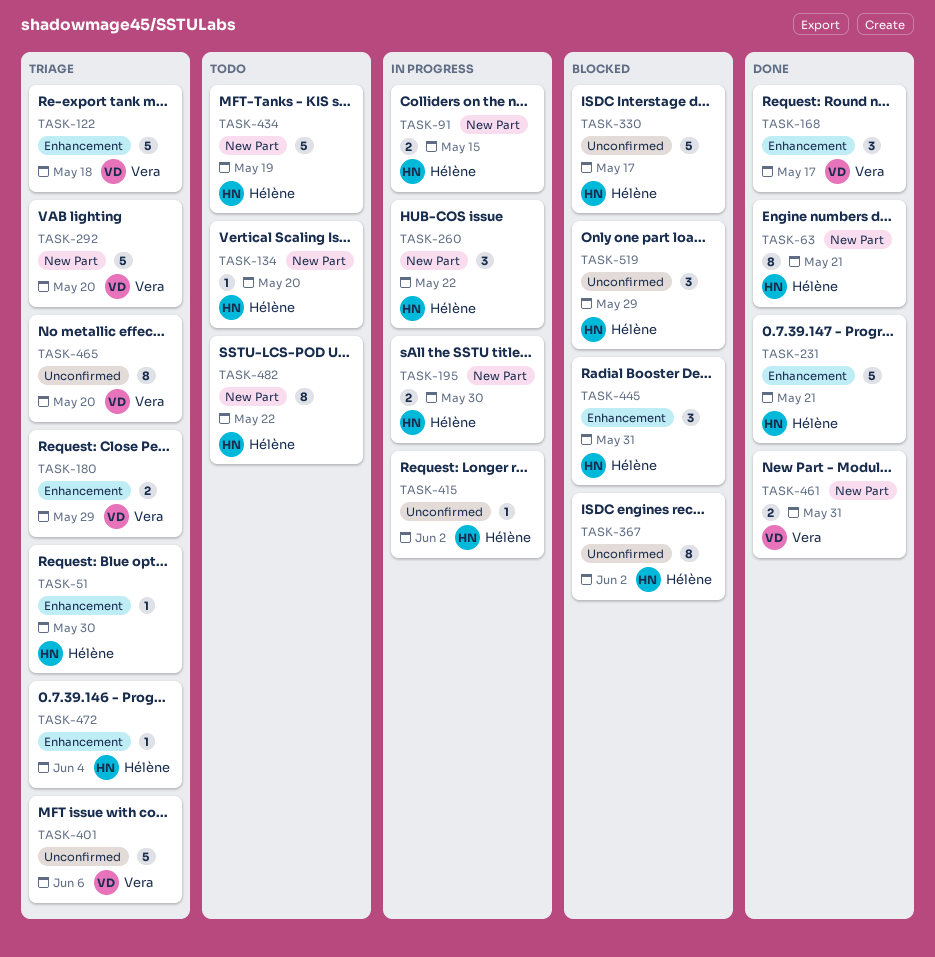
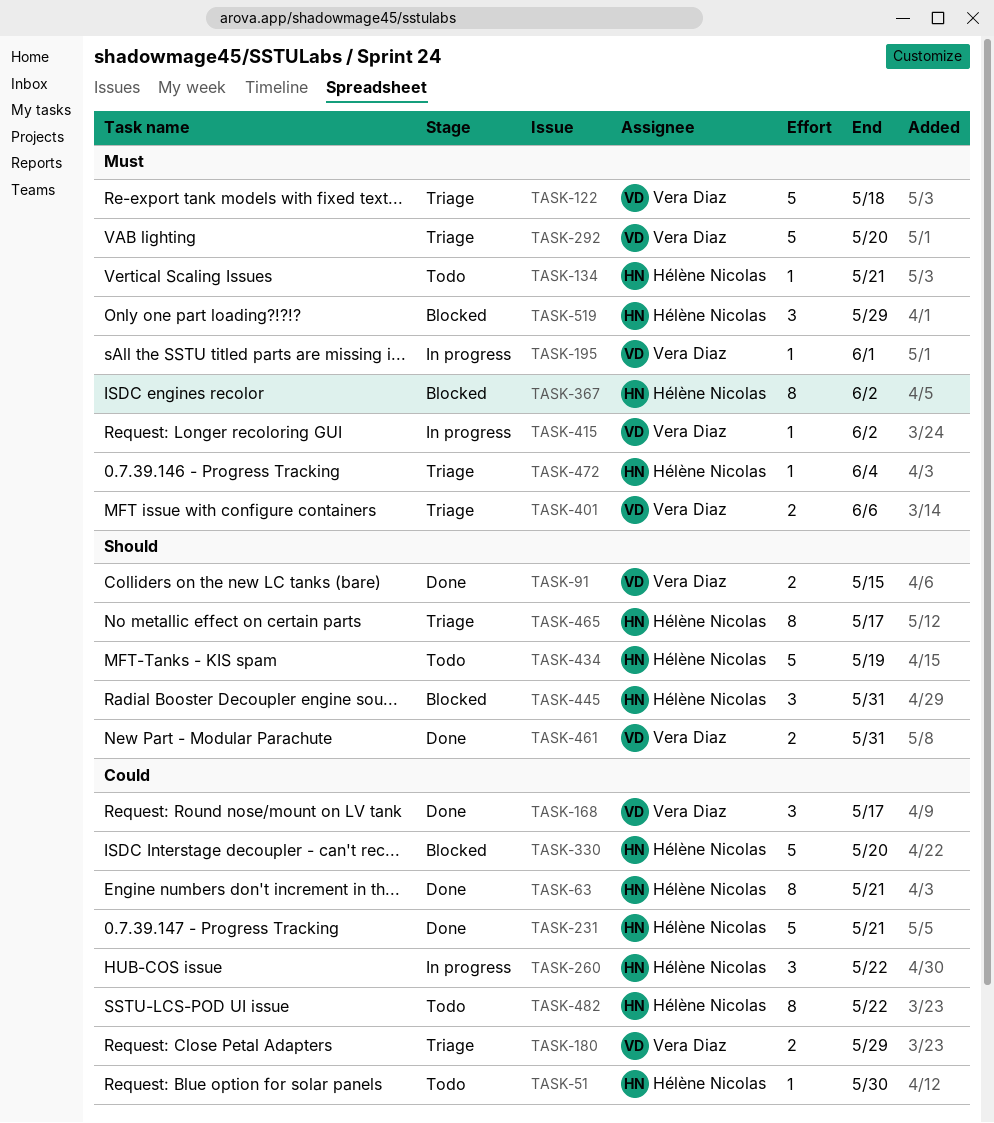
TASK-51, status: Triage -> Todo
TASK-91, status: In progress -> Done
TASK-91, owner: Hélène Nicolas -> Vera Diaz
TASK-134, due: May 20 -> May 21
TASK-195, owner: Hélène Nicolas -> Vera Diaz
TASK-195, estimate: 2 -> 1
TASK-195, due: May 30 -> Jun 1
TASK-330, due: May 17 -> May 20
TASK-401, estimate: 5 -> 2
TASK-415, owner: Hélène Nicolas -> Vera Diaz
TASK-465, owner: Vera Diaz -> Hélène Nicolas
TASK-465, due: May 20 -> May 17

